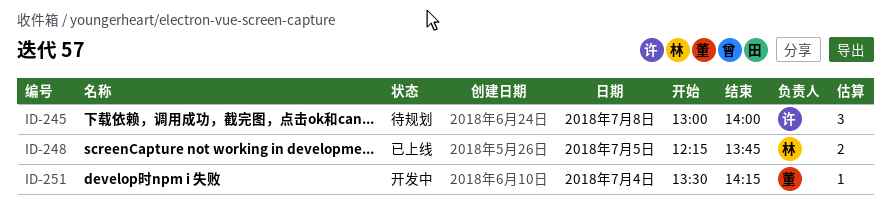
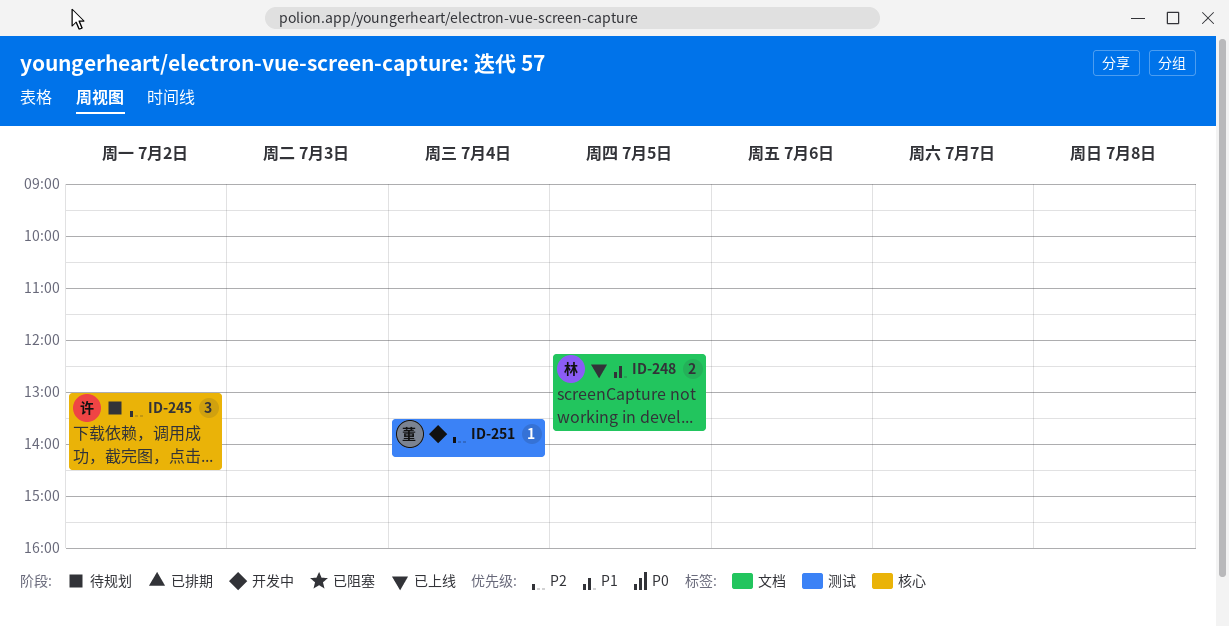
ID-245, day: Jul 8 -> Jul 2
ID-245, ends: 14:00 -> 14:30

